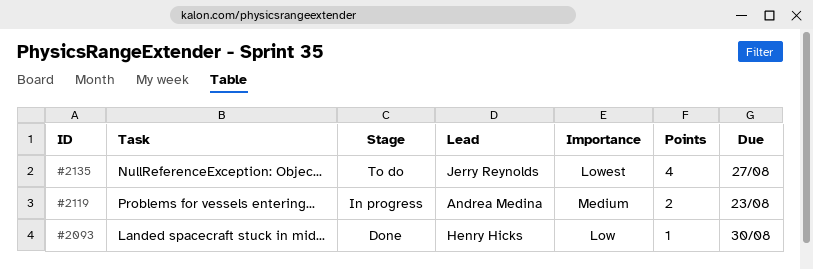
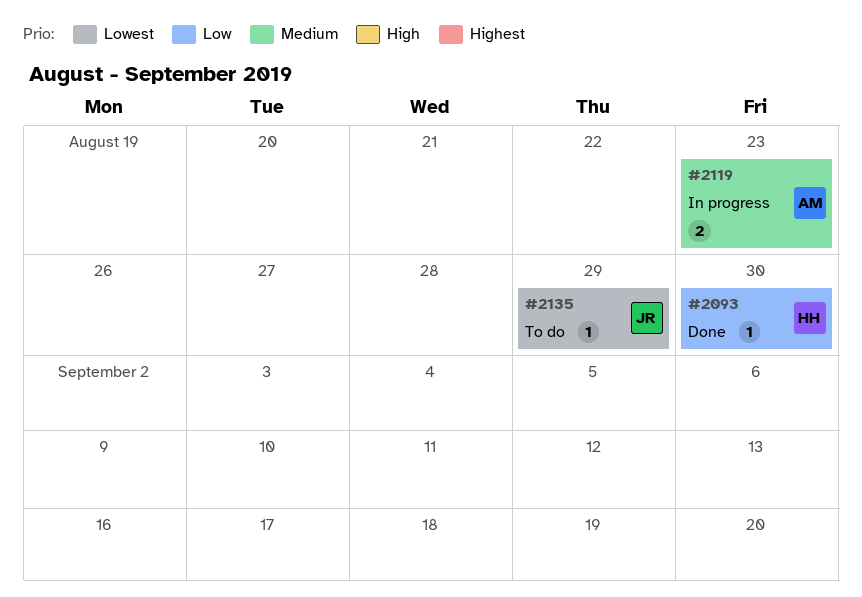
#2135, estimate: 4 -> 1
#2135, due: Aug 27 -> Aug 29

